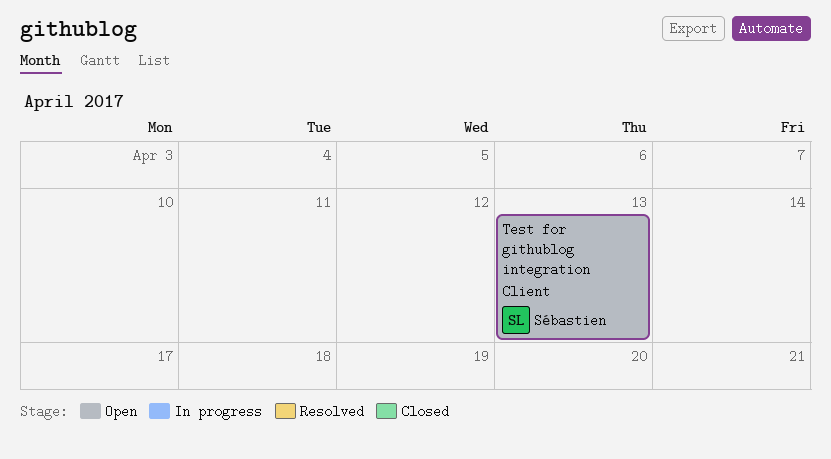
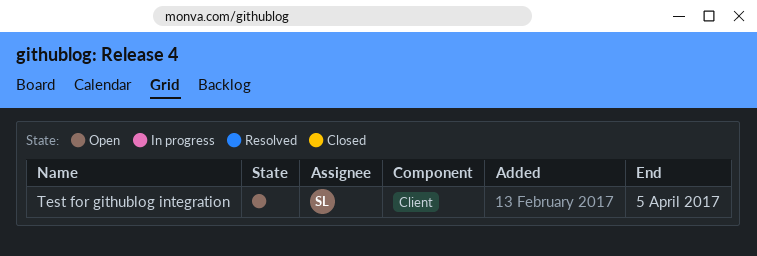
Test for githublog integration, due: Apr 13 -> Apr 5

